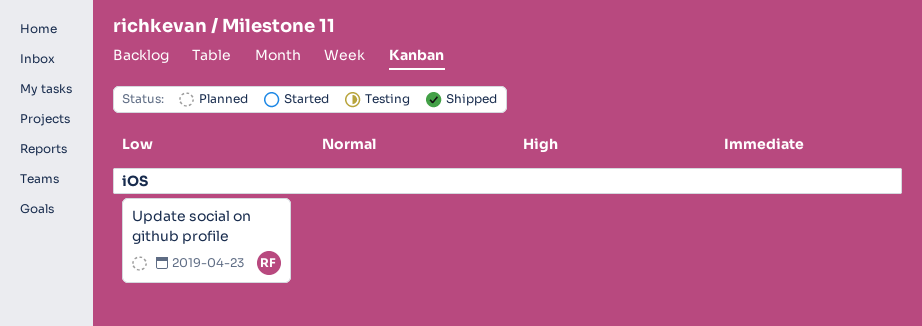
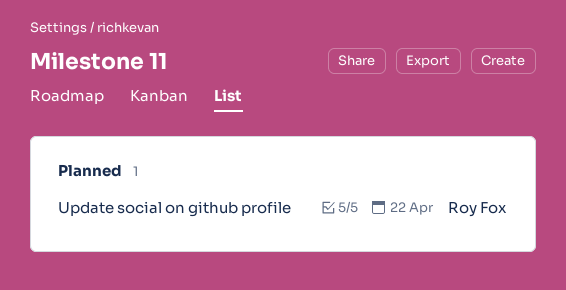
Update social on github profile, due: Apr 23 -> Apr 22

